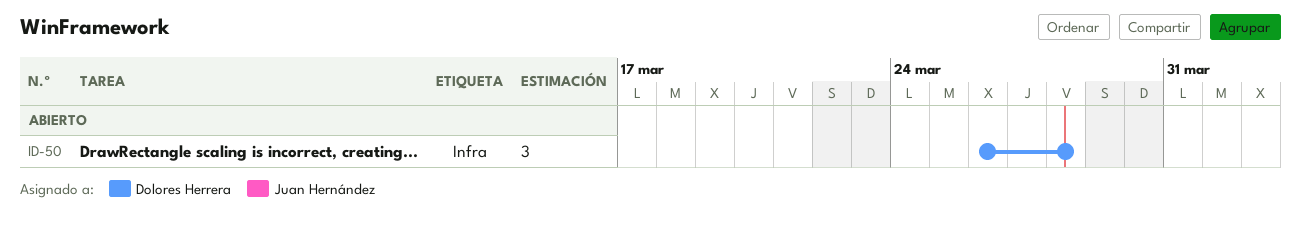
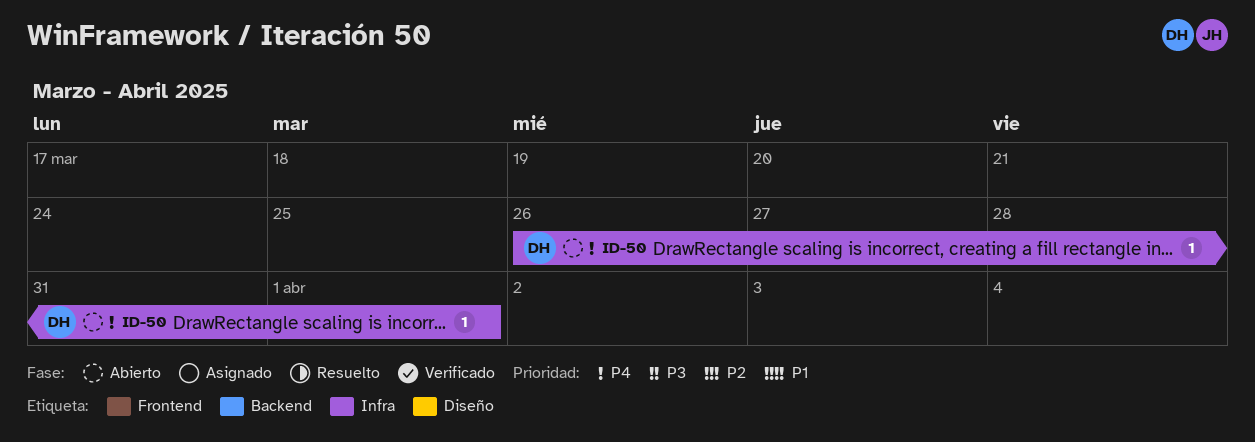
ID-50, estimate: 3 -> 1
ID-50, due: Mar 28 -> Apr 1

